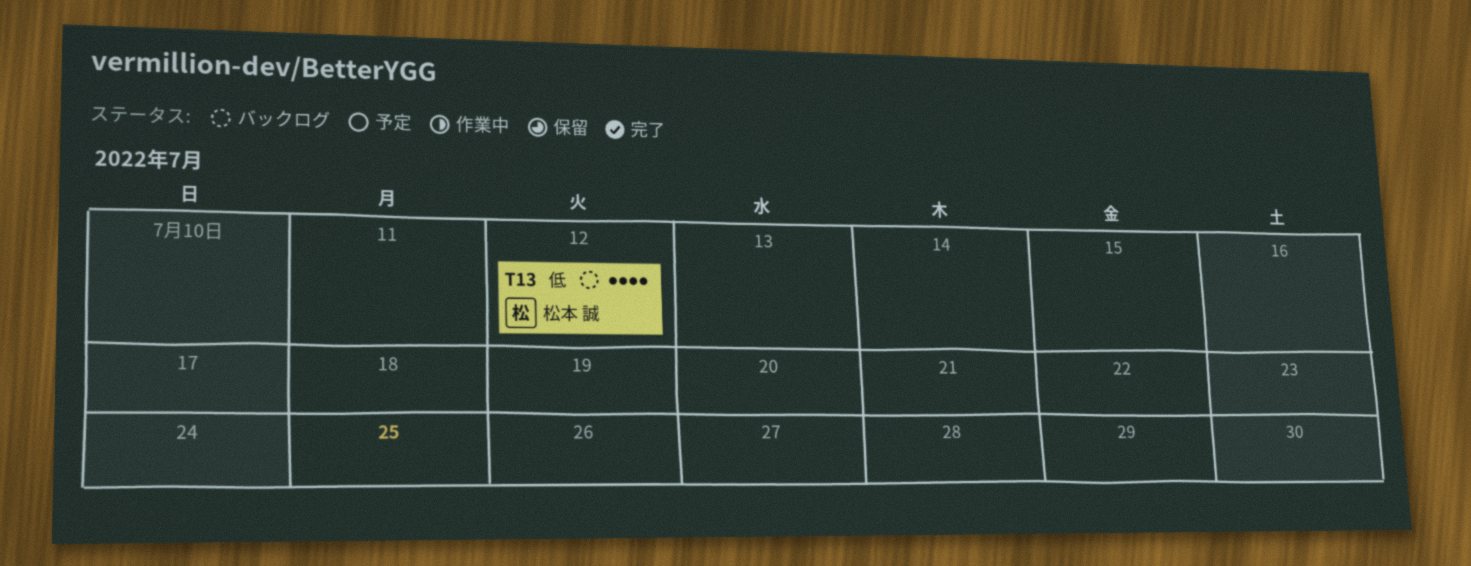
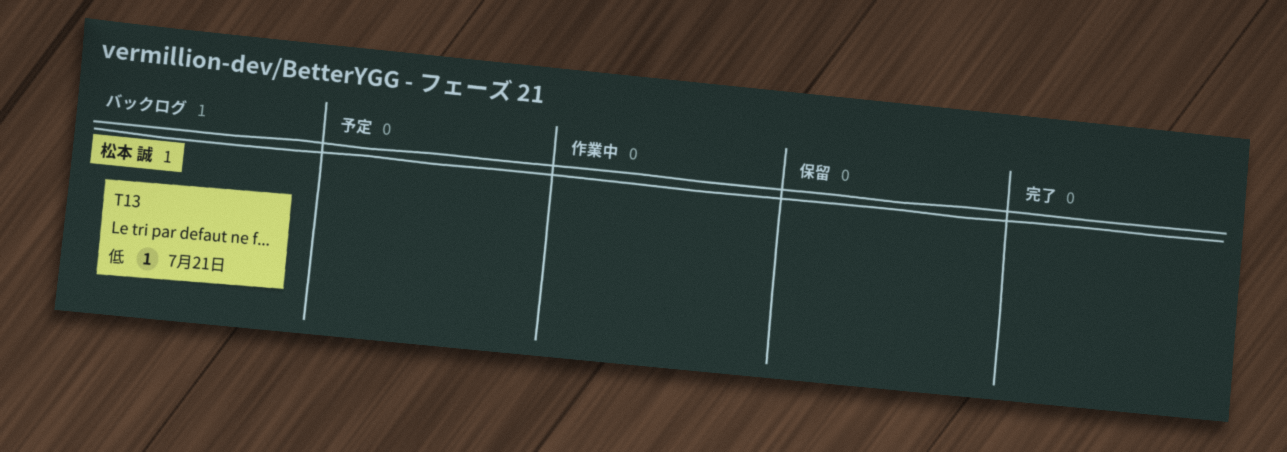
T13, estimate: 4 -> 1
T13, due: Jul 12 -> Jul 21

